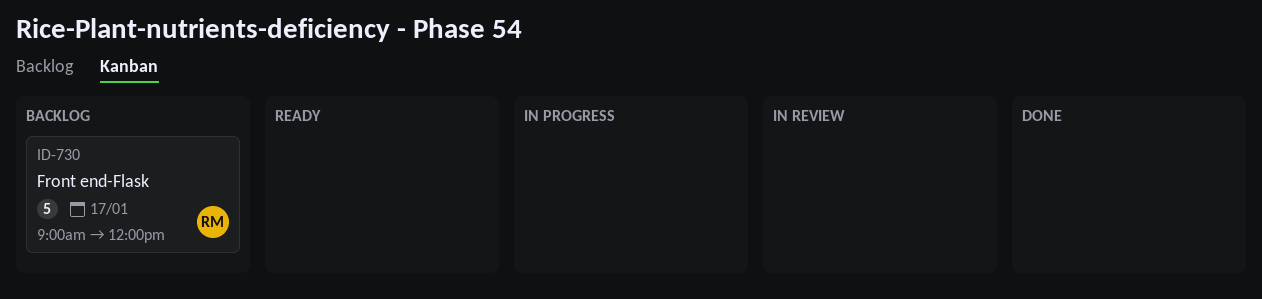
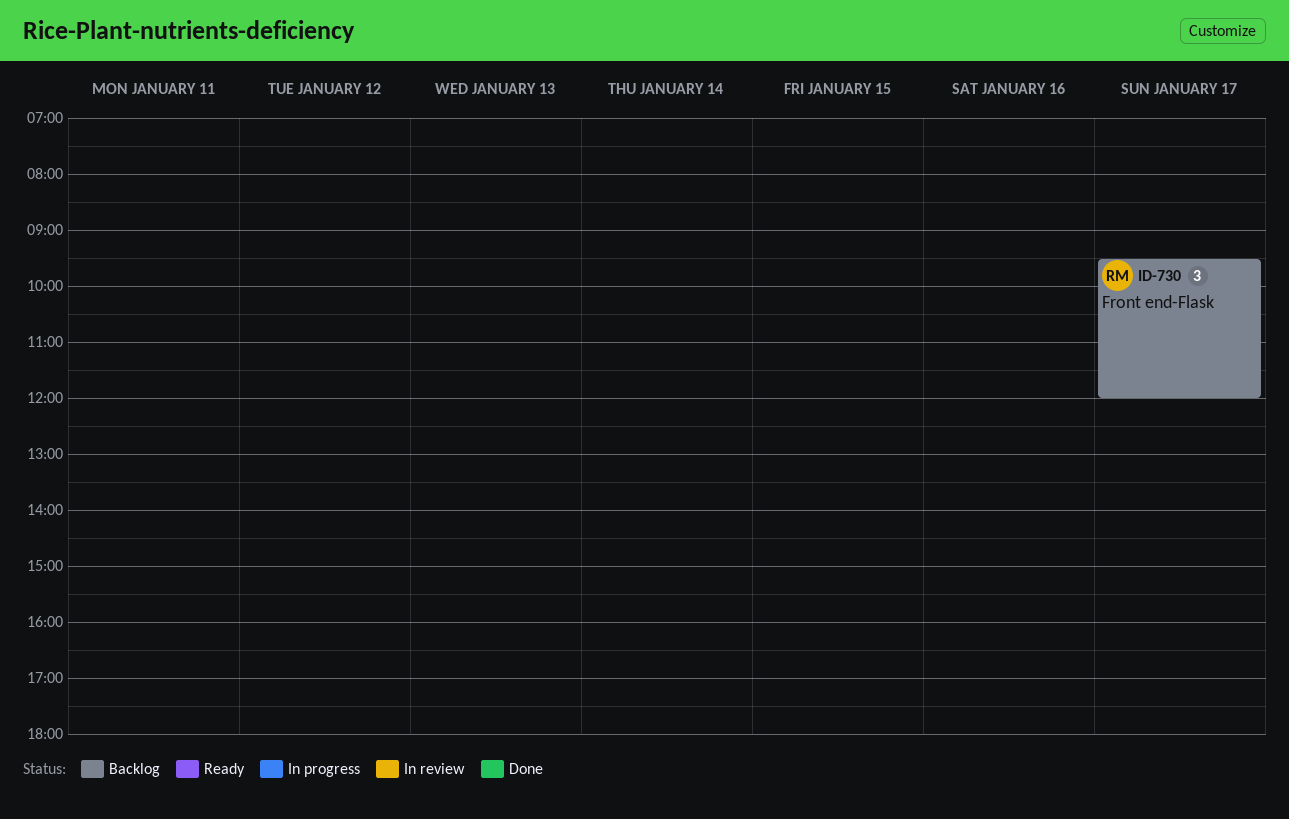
ID-730, estimate: 5 -> 3
ID-730, begins: 09:00 -> 09:30

